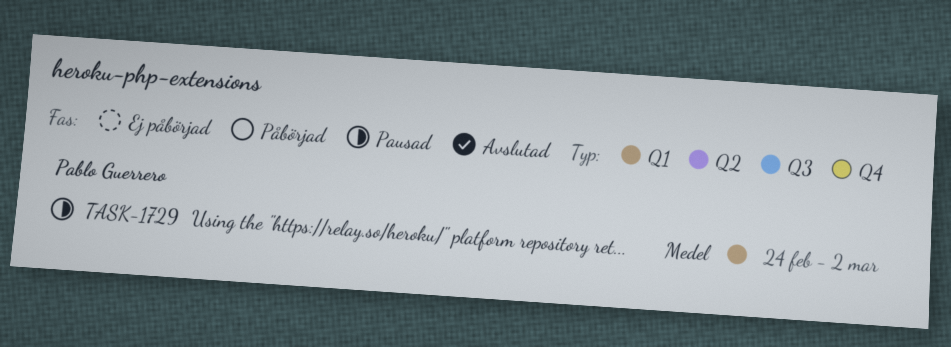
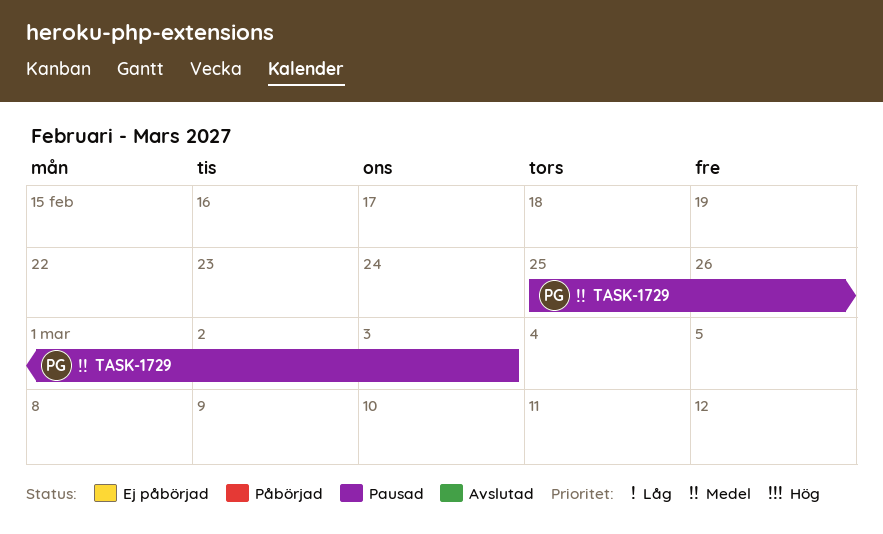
TASK-1729, start: Feb 24 -> Feb 25
TASK-1729, due: Mar 2 -> Mar 3

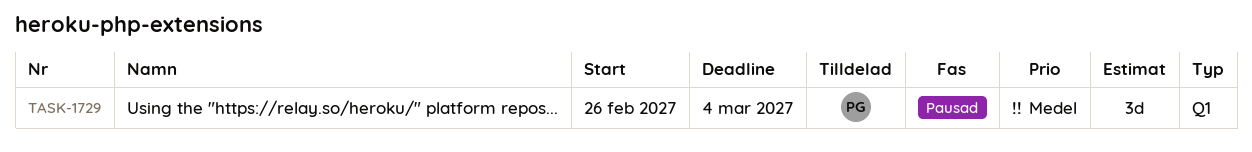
TASK-1729, start: Feb 25 -> Feb 26
TASK-1729, due: Mar 3 -> Mar 4

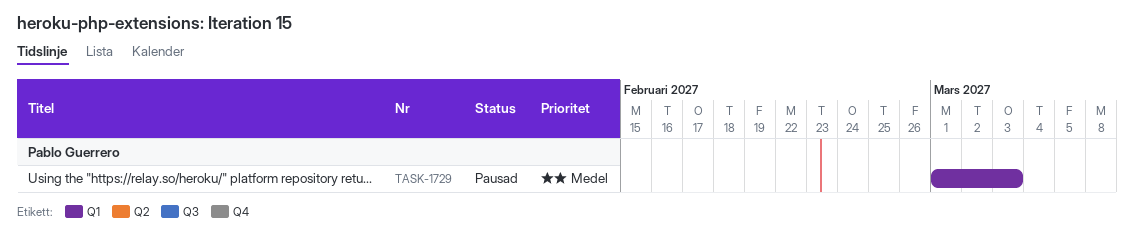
TASK-1729, start: Feb 26 -> Mar 1
TASK-1729, due: Mar 4 -> Mar 3

